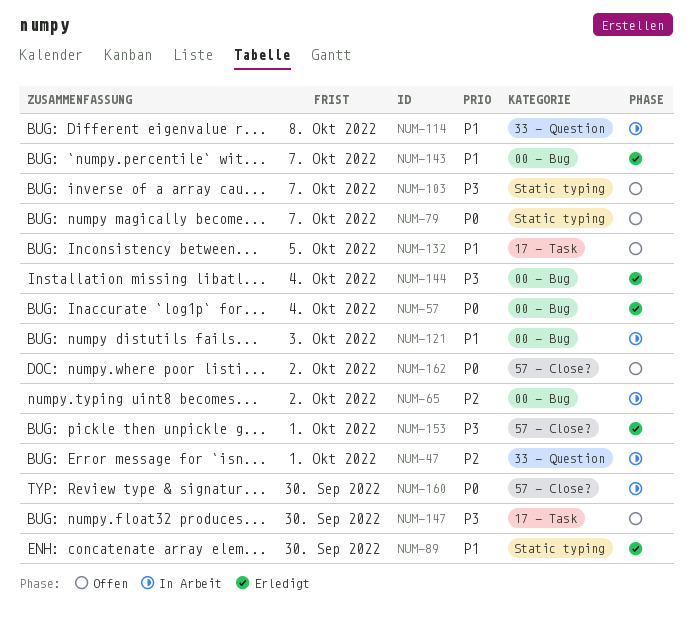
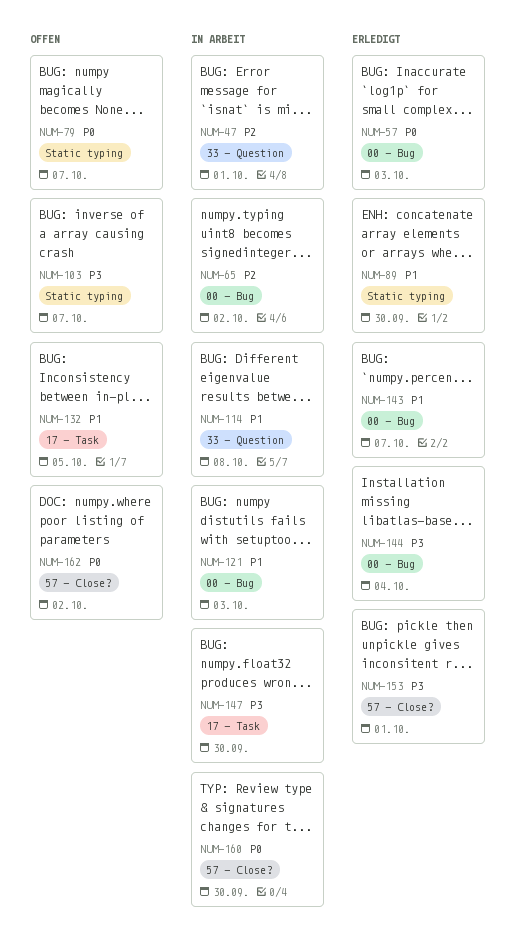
NUM-57, due: Oct 4 -> Oct 3
NUM-147, status: Offen -> In Arbeit

